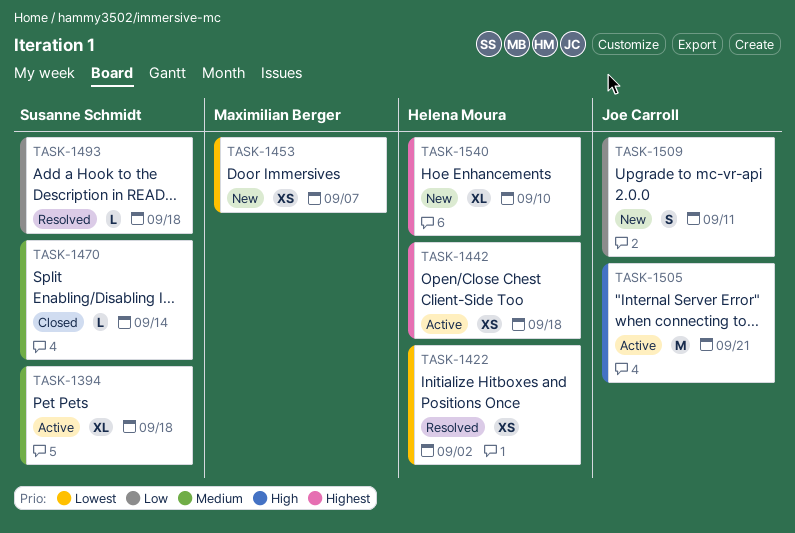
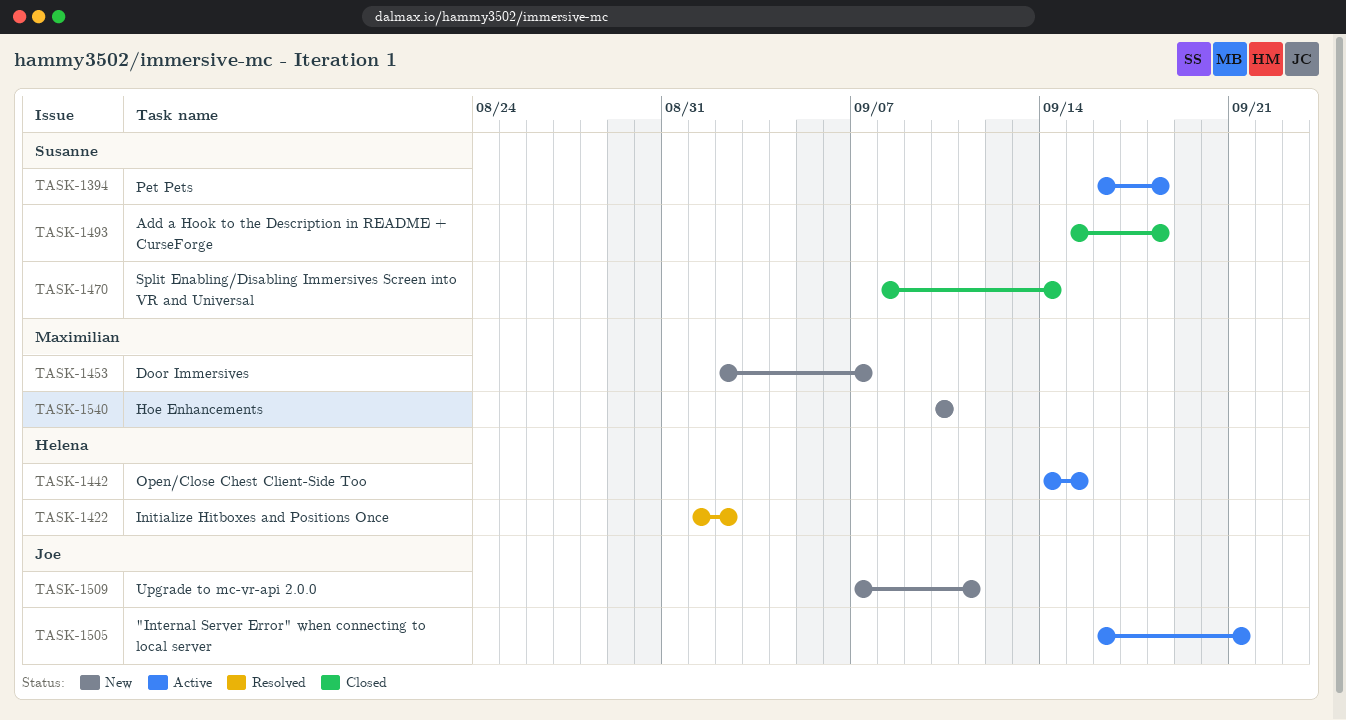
TASK-1442, due: Sep 18 -> Sep 15
TASK-1493, status: Resolved -> Closed
TASK-1540, owner: Helena Moura -> Maximilian Berger

